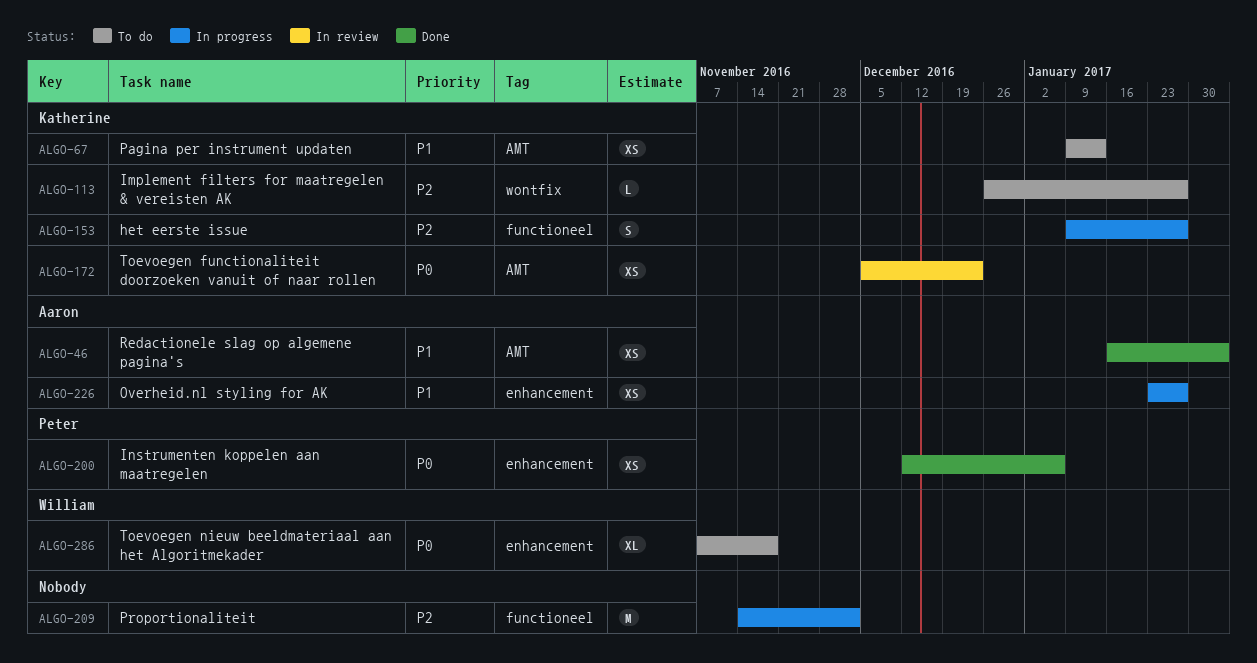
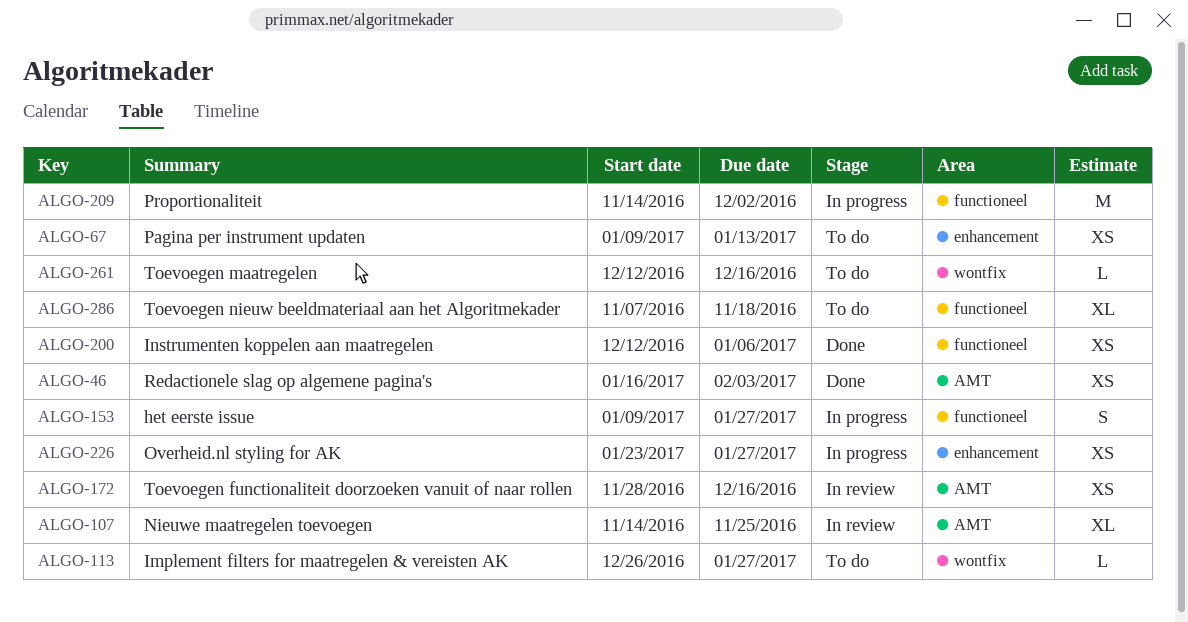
ALGO-67, label: AMT -> enhancement
ALGO-107: none -> present
ALGO-172, start: Dec 5 -> Nov 28
ALGO-172, due: Dec 23 -> Dec 16
ALGO-200, label: enhancement -> functioneel
ALGO-261: none -> present
ALGO-286, label: enhancement -> functioneel

